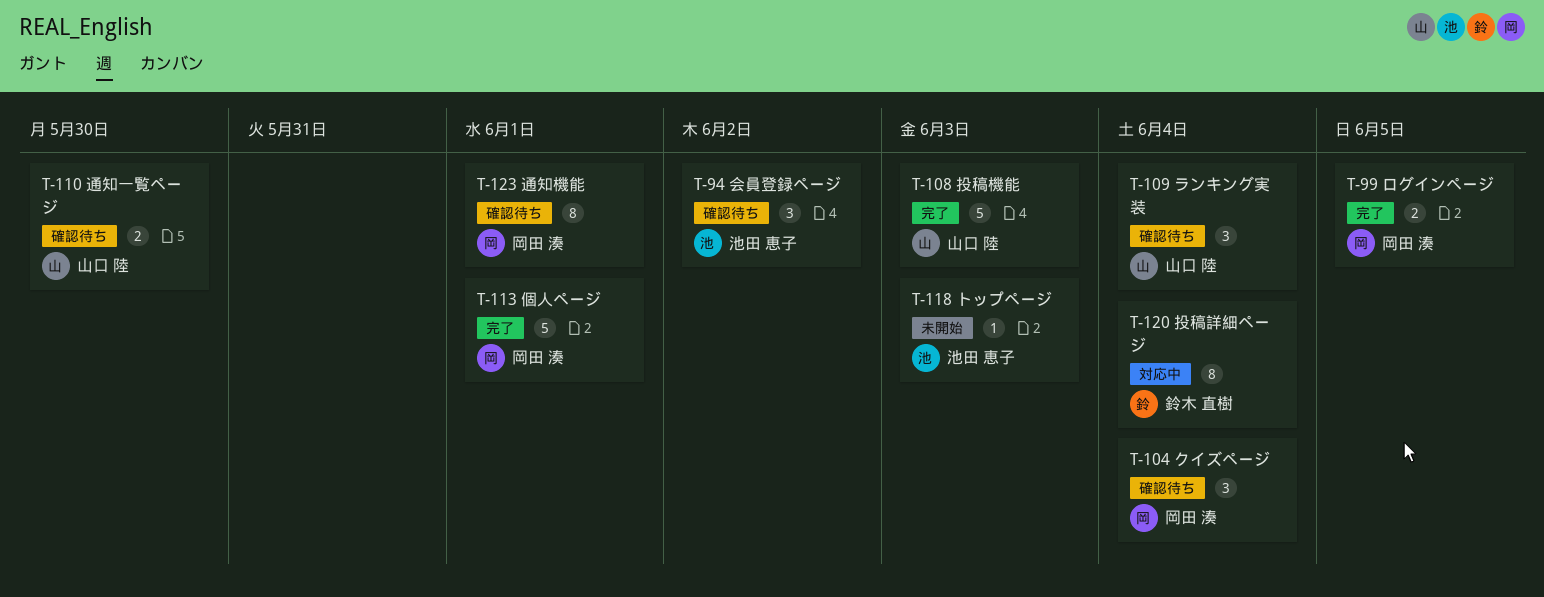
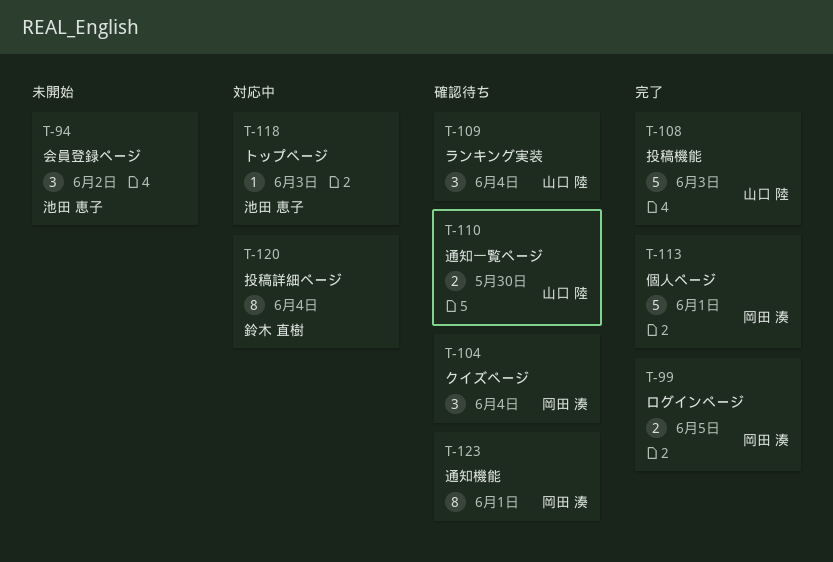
T-94, status: 確認待ち -> 未開始
T-118, status: 未開始 -> 対応中

